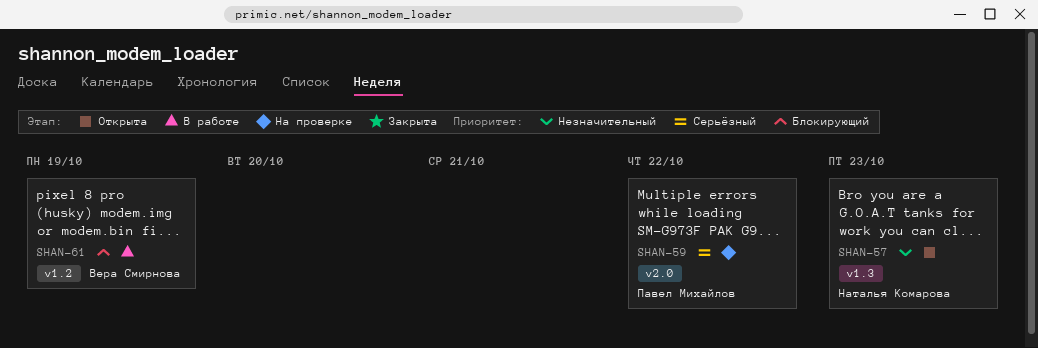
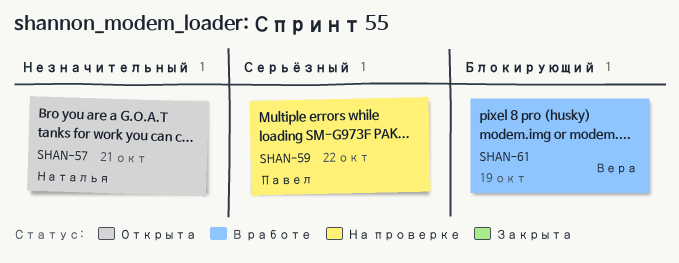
SHAN-57, due: Oct 23 -> Oct 21

